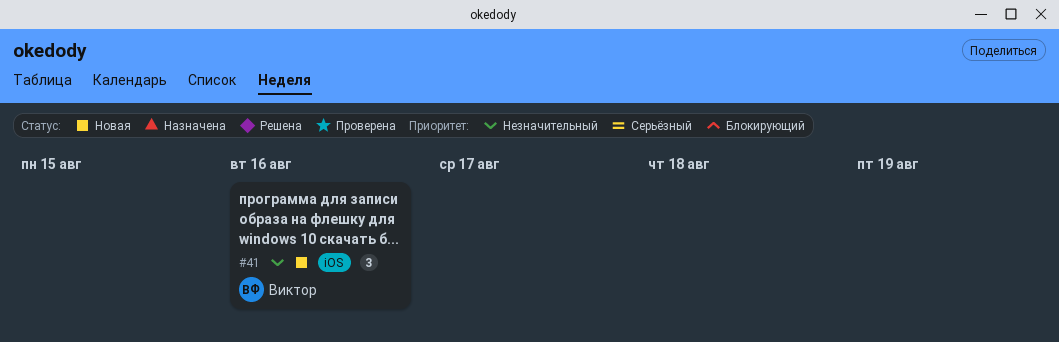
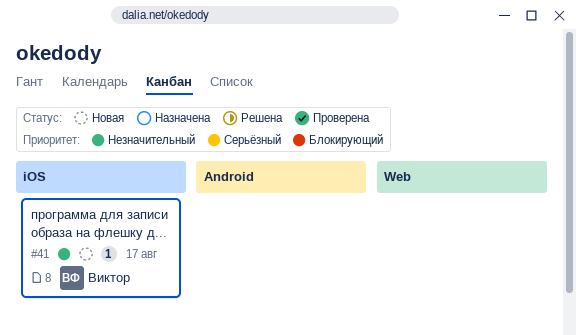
#41, estimate: 3 -> 1
#41, due: Aug 16 -> Aug 17

